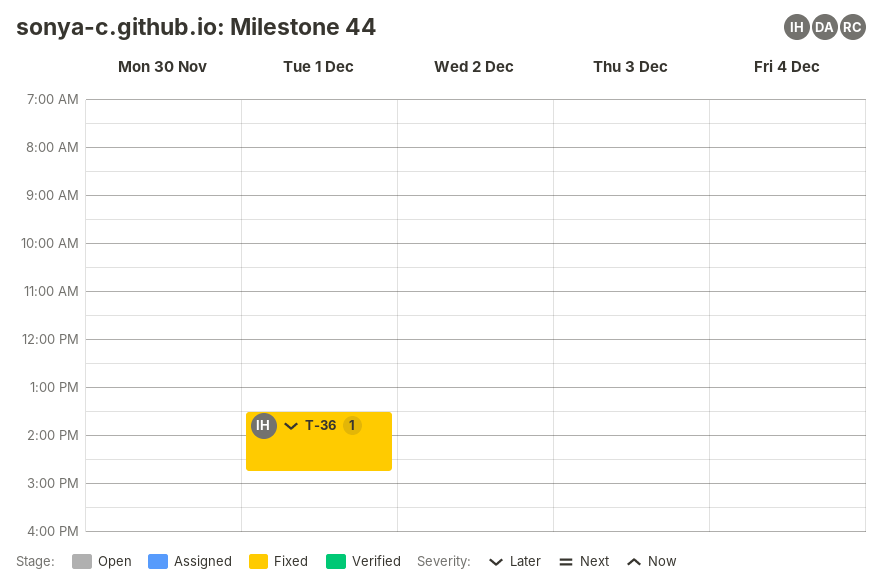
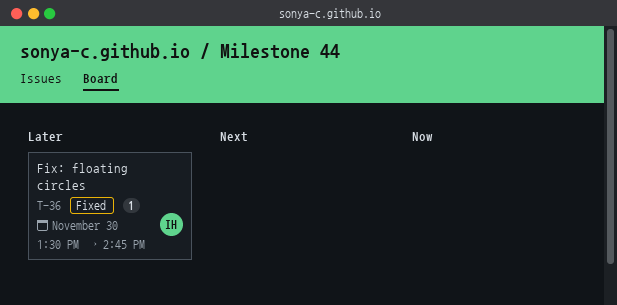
T-36, day: Dec 1 -> Nov 30

